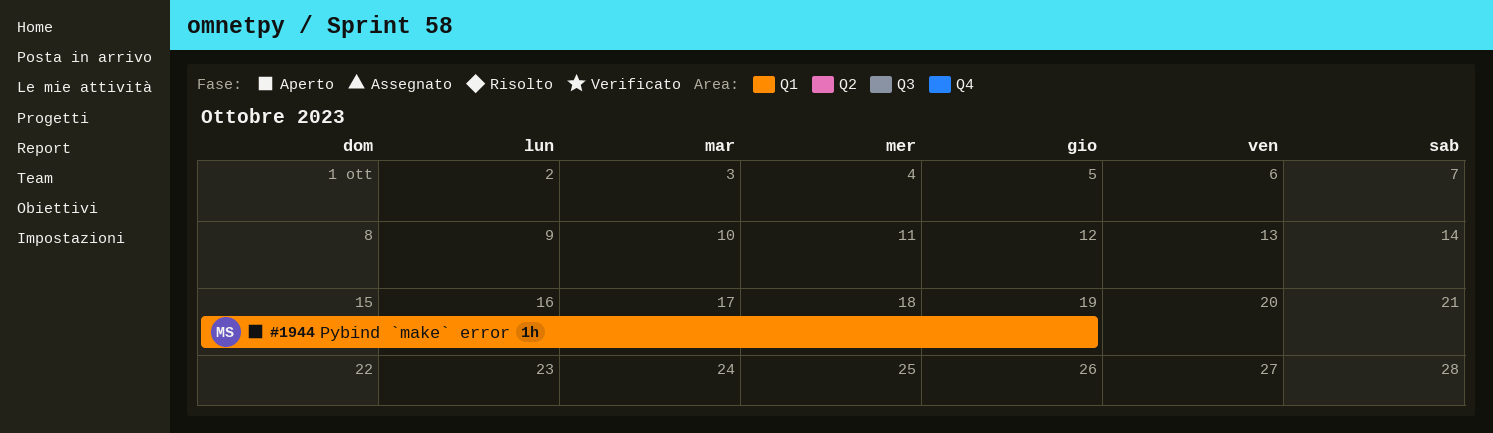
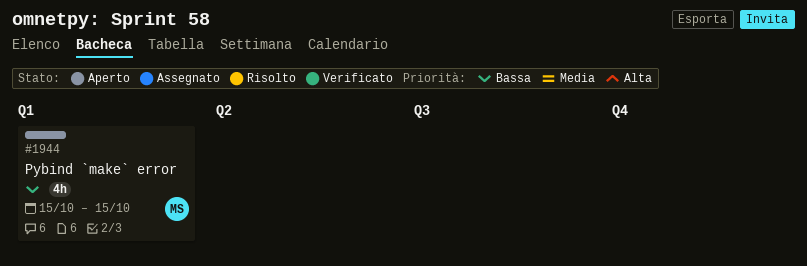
#1944, estimate: 1h -> 4h
#1944, due: Oct 19 -> Oct 15

